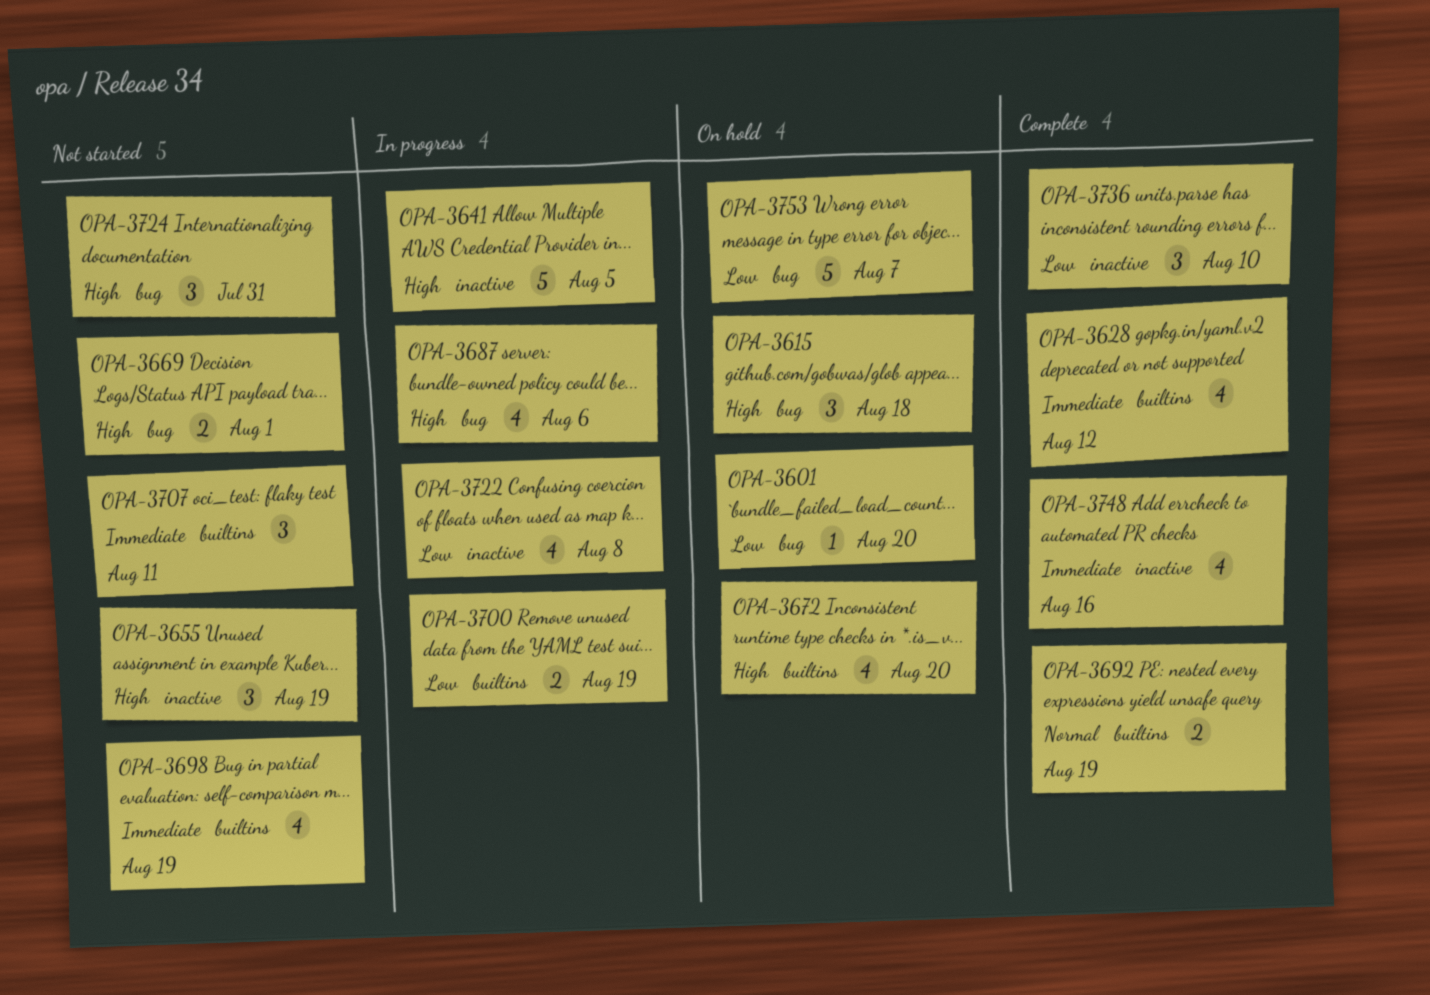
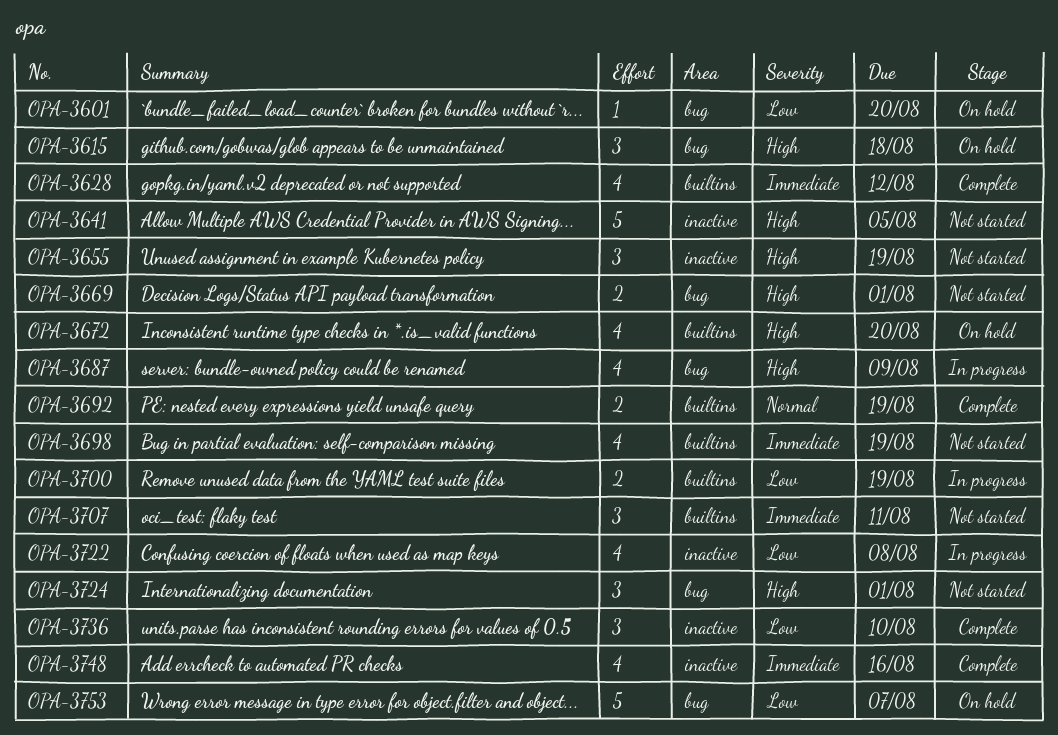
OPA-3641, status: In progress -> Not started
OPA-3687, due: Aug 6 -> Aug 9
OPA-3724, due: Jul 31 -> Aug 1

